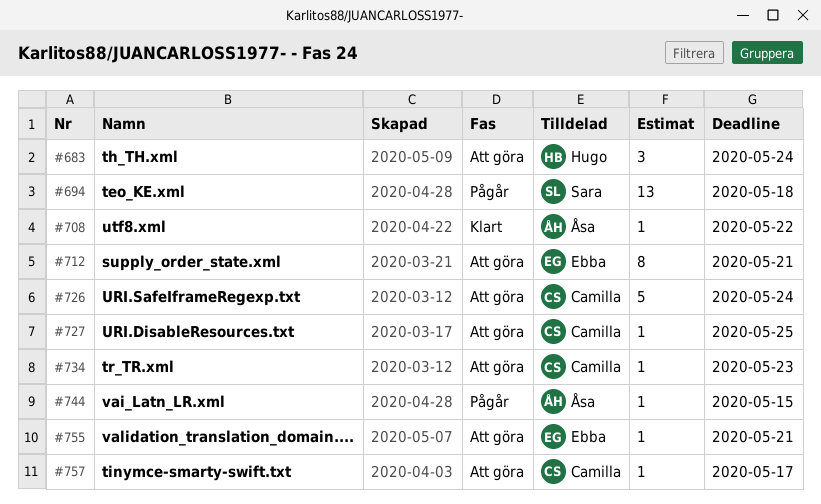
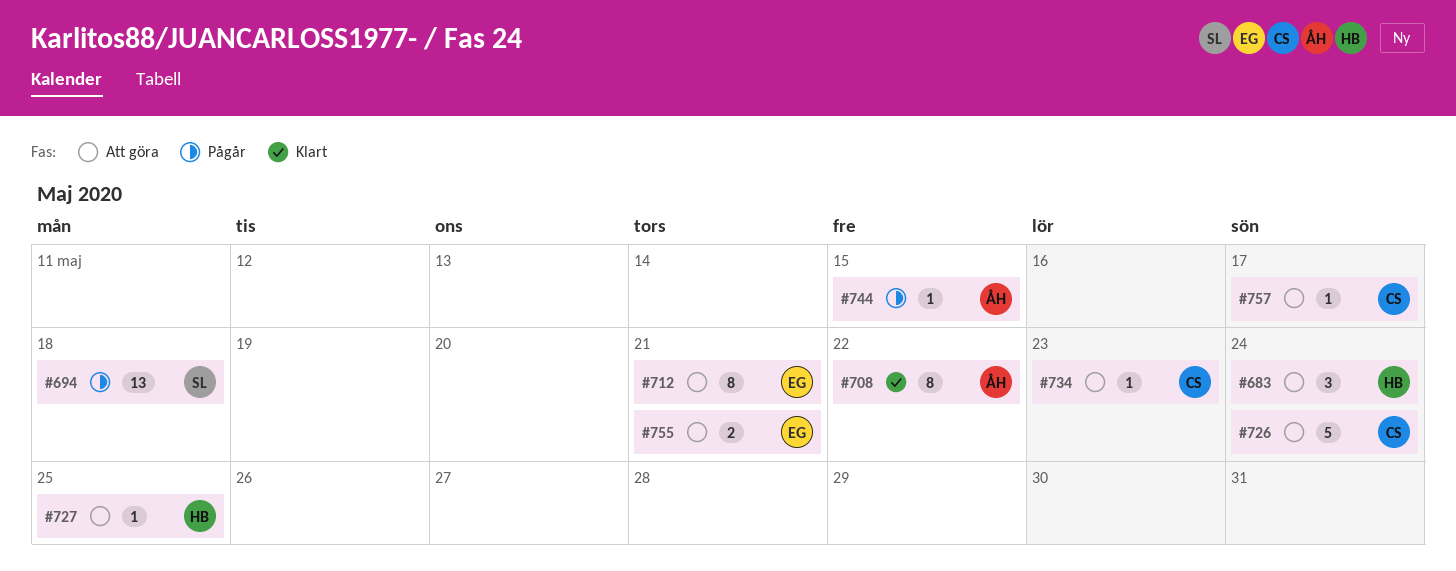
#708, estimate: 1 -> 8
#727, owner: Camilla -> Hugo
#755, estimate: 1 -> 2

